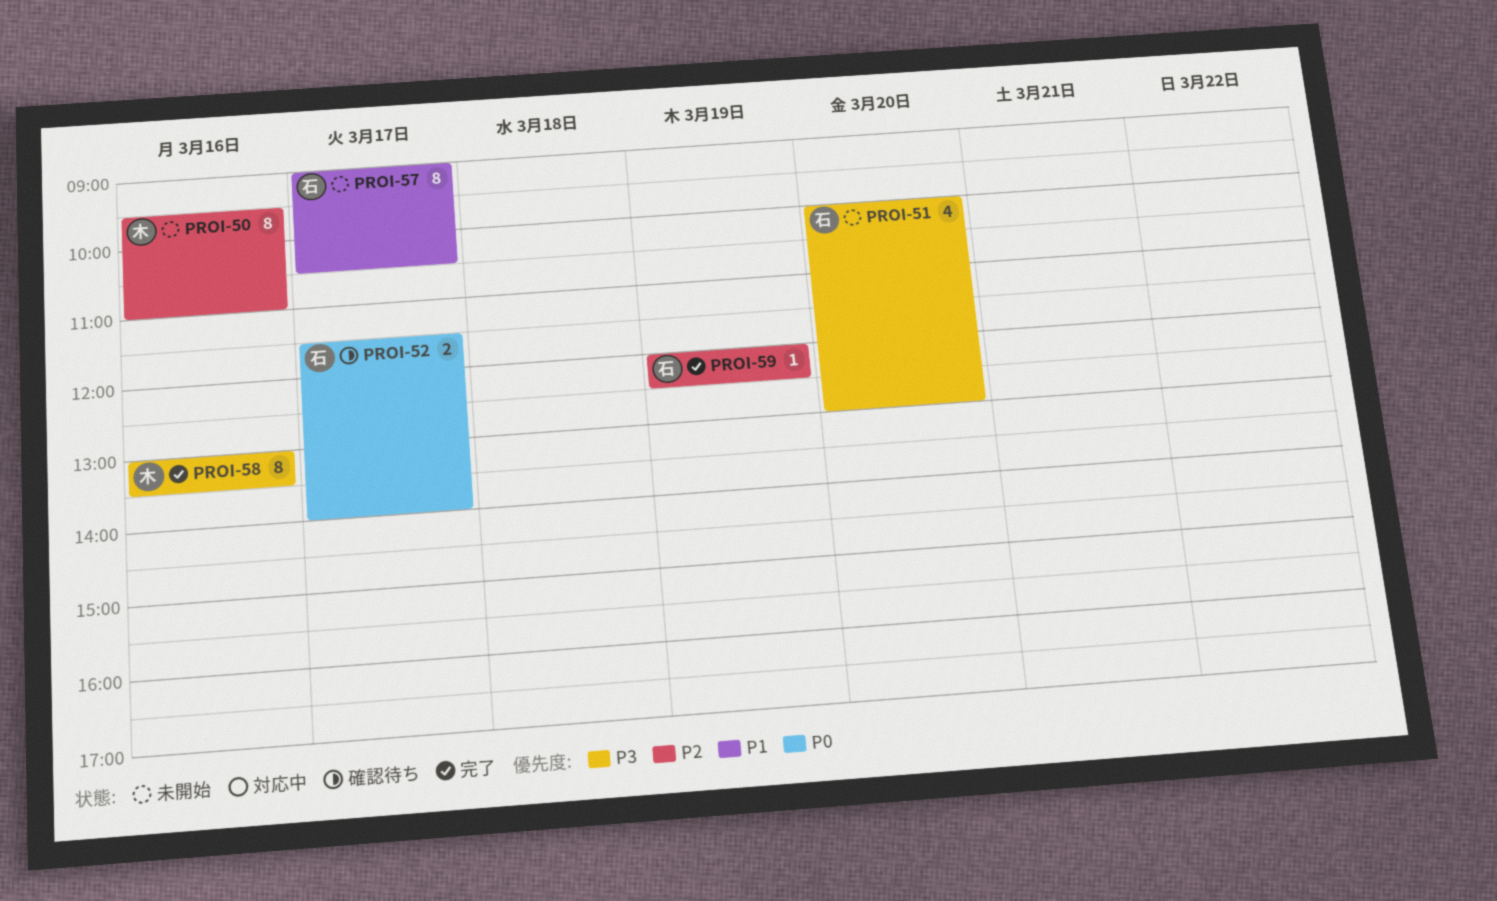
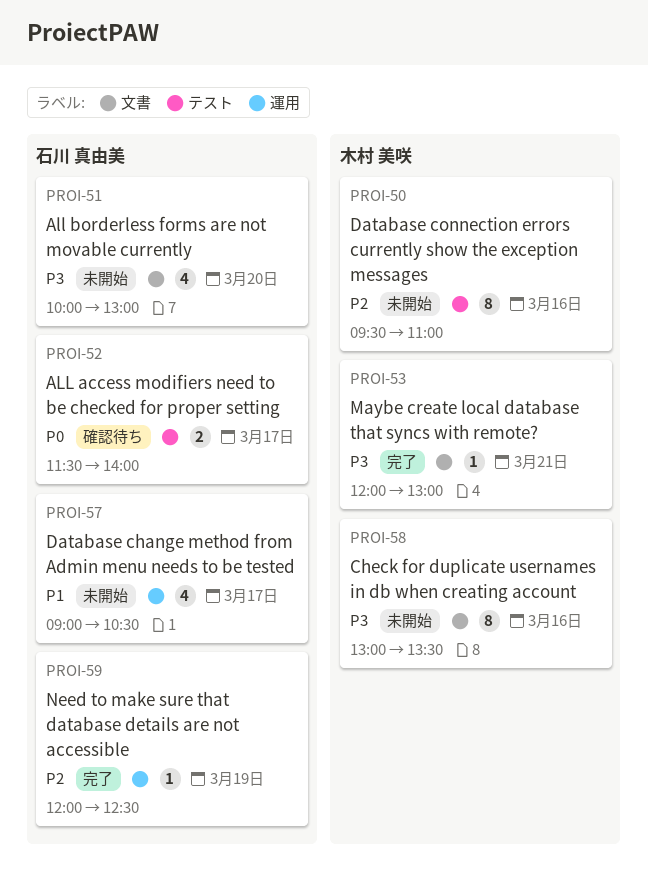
PROI-53: none -> present
PROI-57, estimate: 8 -> 4
PROI-58, status: 完了 -> 未開始

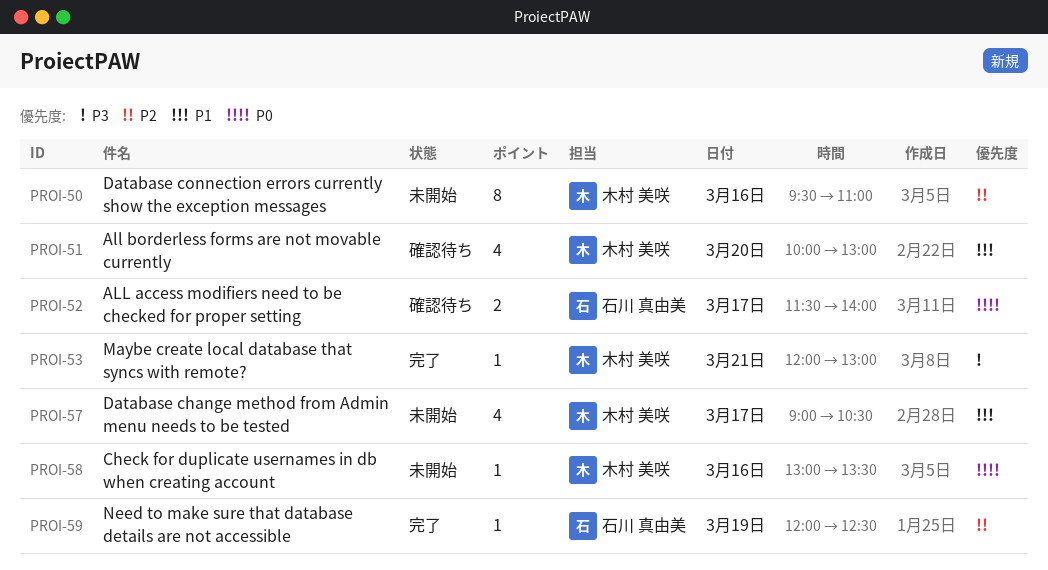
PROI-51, status: 未開始 -> 確認待ち
PROI-51, owner: 石川 真由美 -> 木村 美咲
PROI-51, priority: P3 -> P1
PROI-57, owner: 石川 真由美 -> 木村 美咲
PROI-58, priority: P3 -> P0
PROI-58, estimate: 8 -> 1

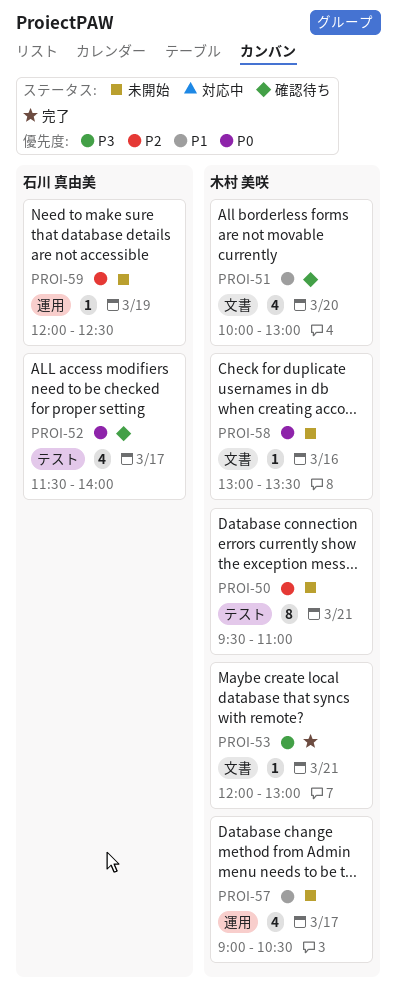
PROI-50, day: Mar 16 -> Mar 21
PROI-52, estimate: 2 -> 4
PROI-59, status: 完了 -> 未開始

